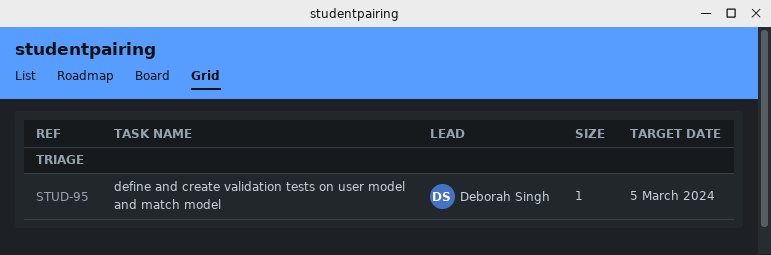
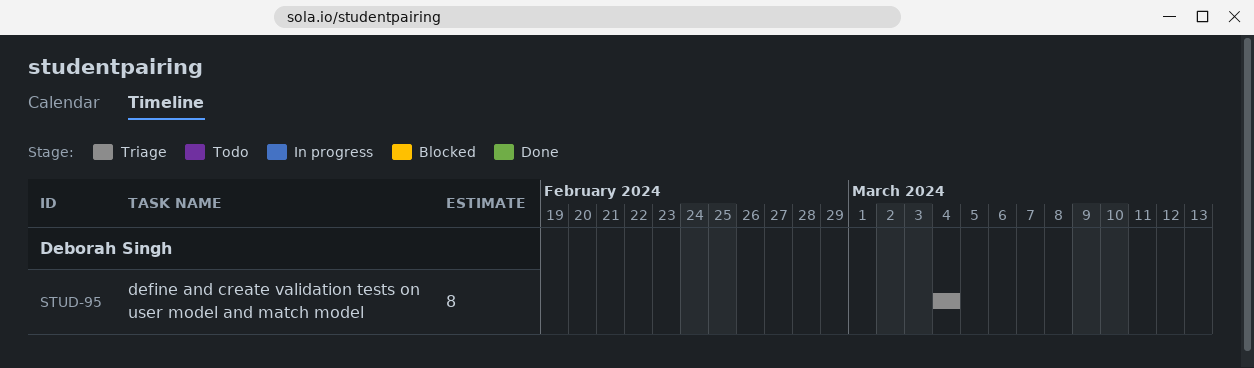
STUD-95, estimate: 1 -> 8
STUD-95, due: Mar 5 -> Mar 4

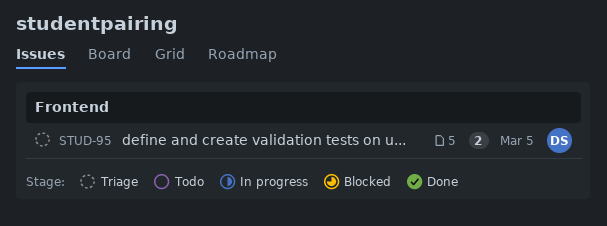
STUD-95, estimate: 8 -> 2
STUD-95, due: Mar 4 -> Mar 5

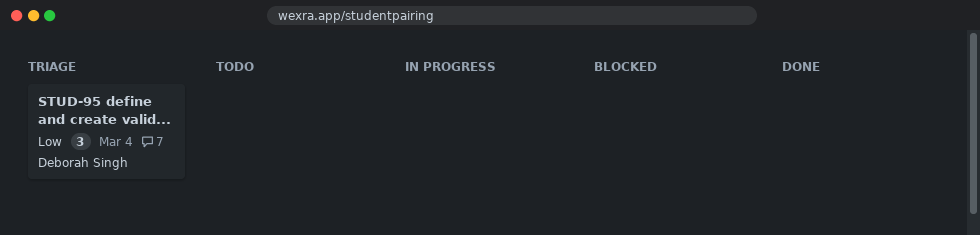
STUD-95, estimate: 2 -> 3
STUD-95, due: Mar 5 -> Mar 4

